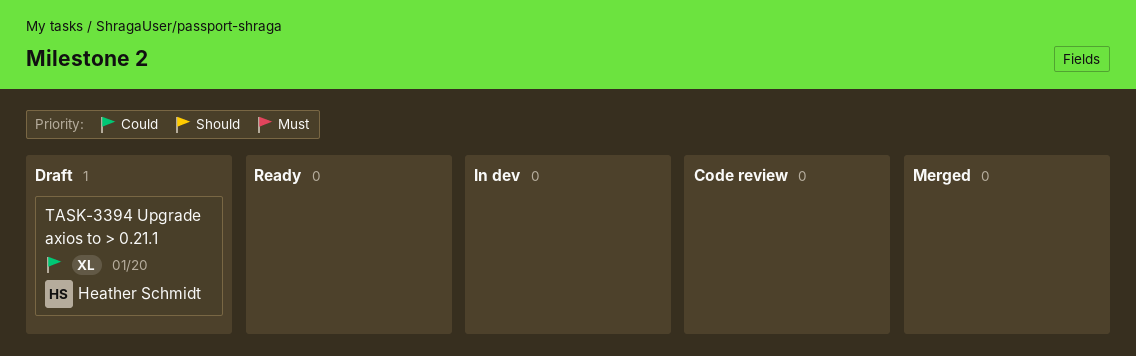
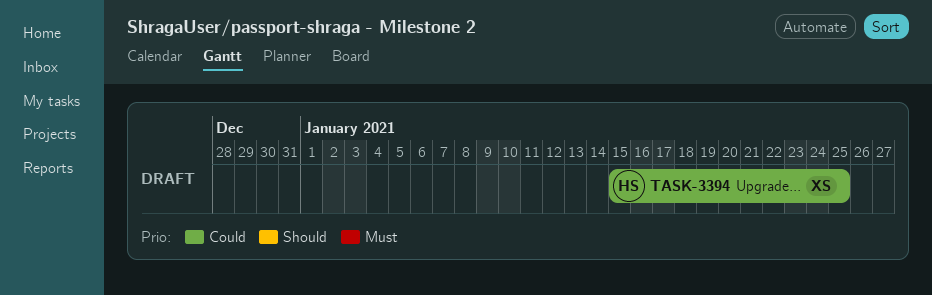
TASK-3394, estimate: XL -> XS
TASK-3394, due: Jan 20 -> Jan 25

